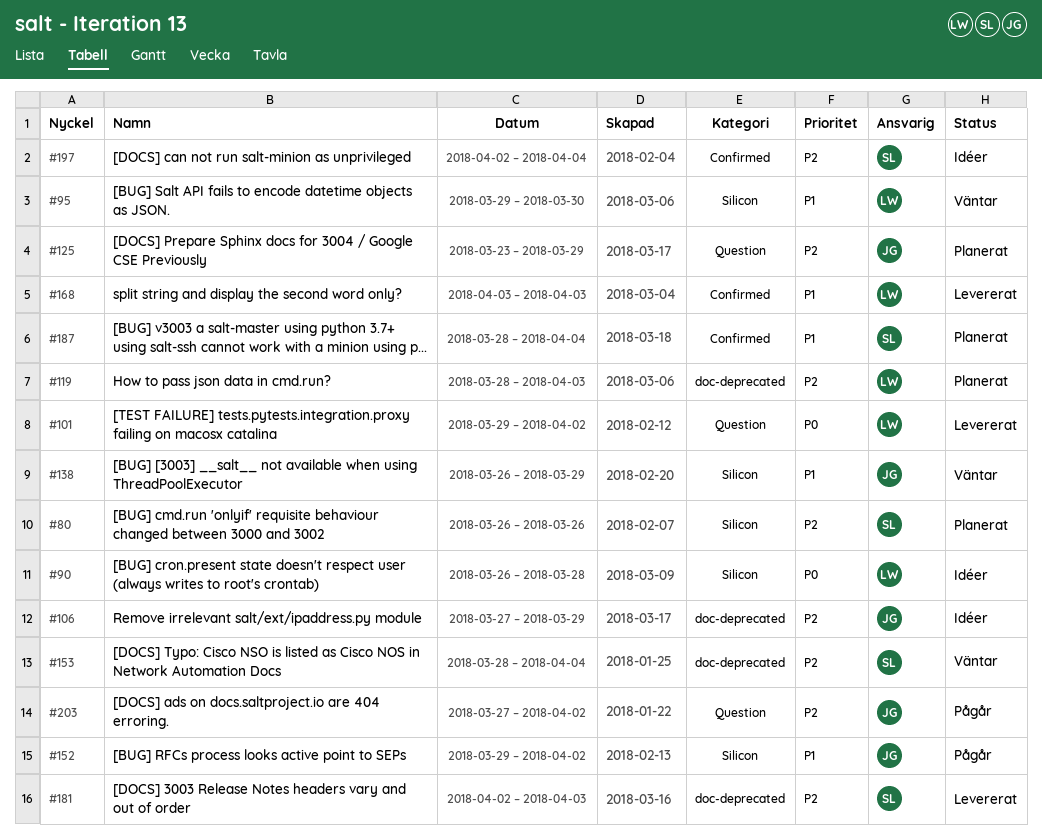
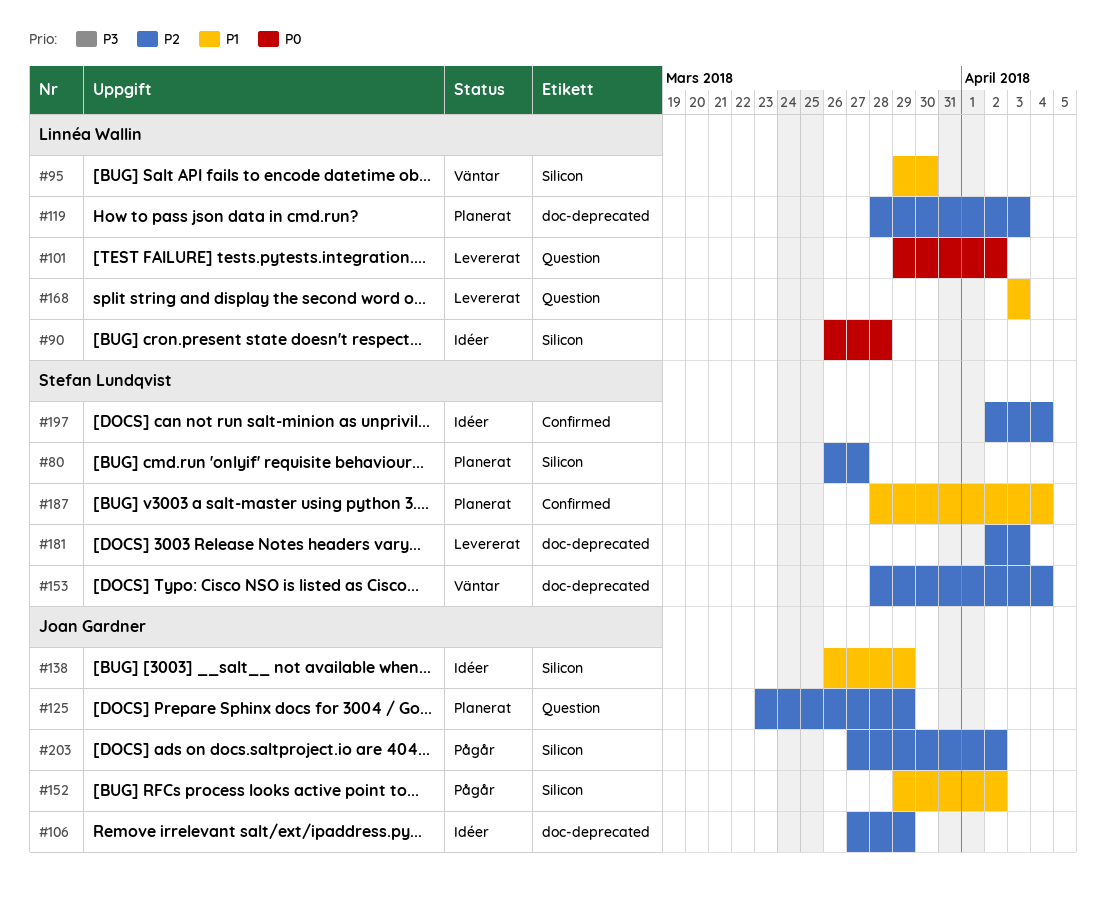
#80, due: Mar 26 -> Mar 27
#138, status: Väntar -> Idéer
#168, label: Confirmed -> Question
#203, label: Question -> Silicon

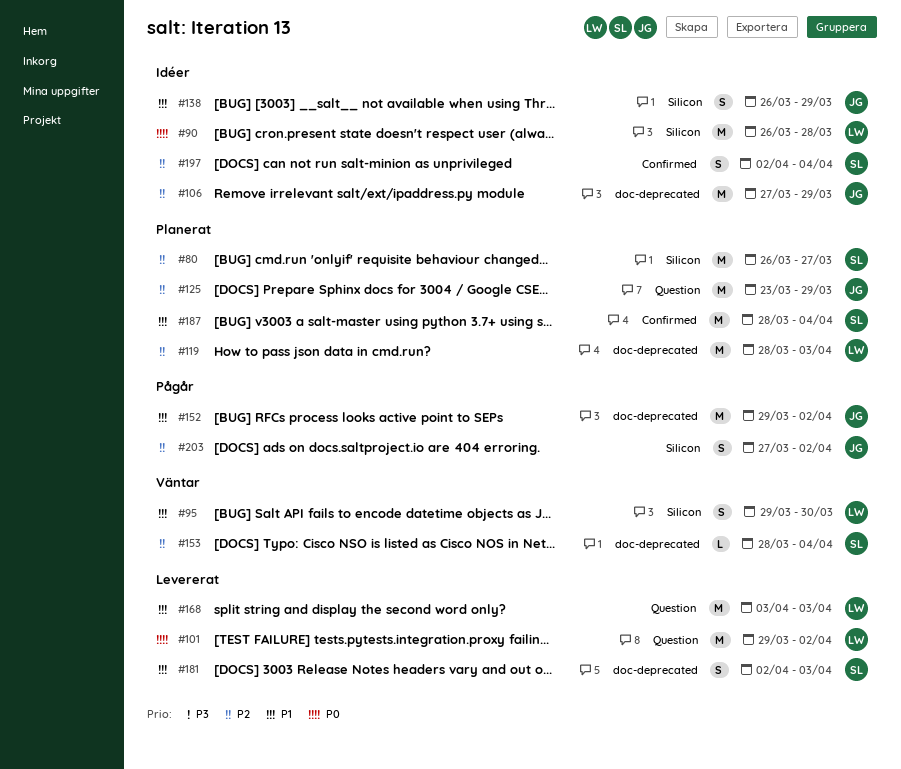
#152, label: Silicon -> doc-deprecated
#181, priority: P2 -> P1

